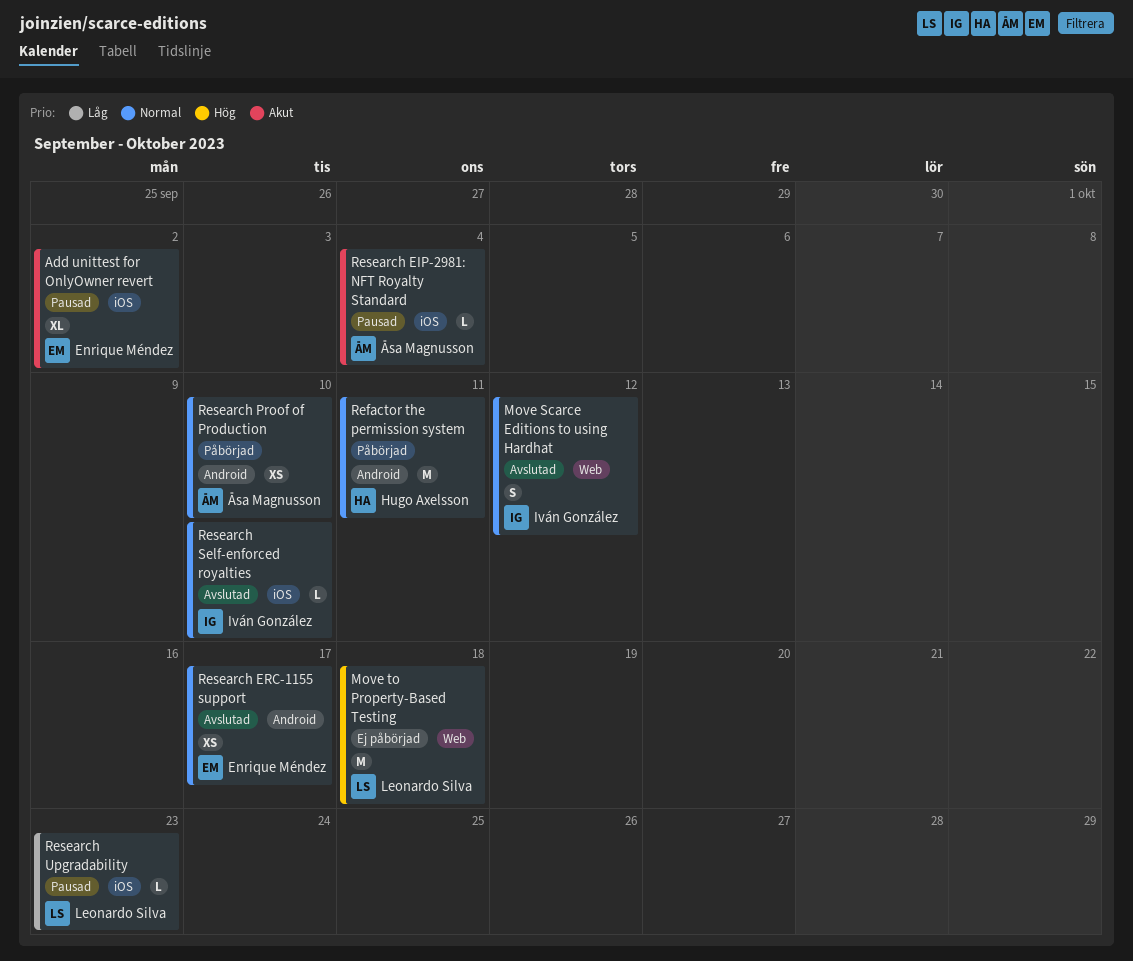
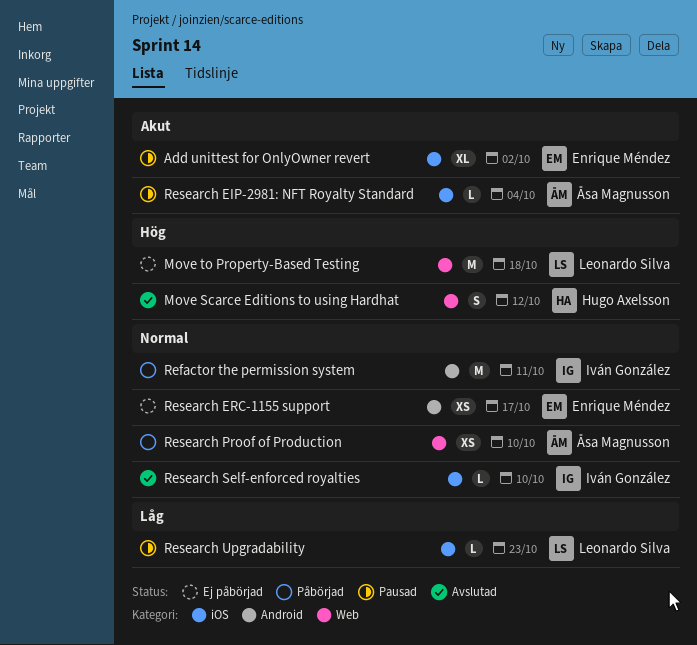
Move Scarce Editions to using Hardhat, owner: Iván González -> Hugo Axelsson
Move Scarce Editions to using Hardhat, priority: Normal -> Hög
Refactor the permission system, owner: Hugo Axelsson -> Iván González
Research ERC-1155 support, status: Avslutad -> Ej påbörjad
Research Proof of Production, label: Android -> Web

